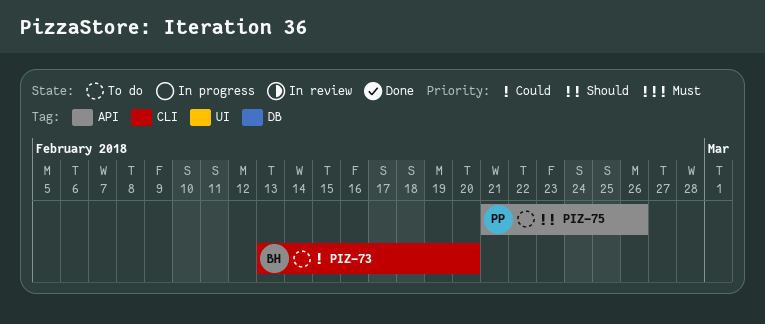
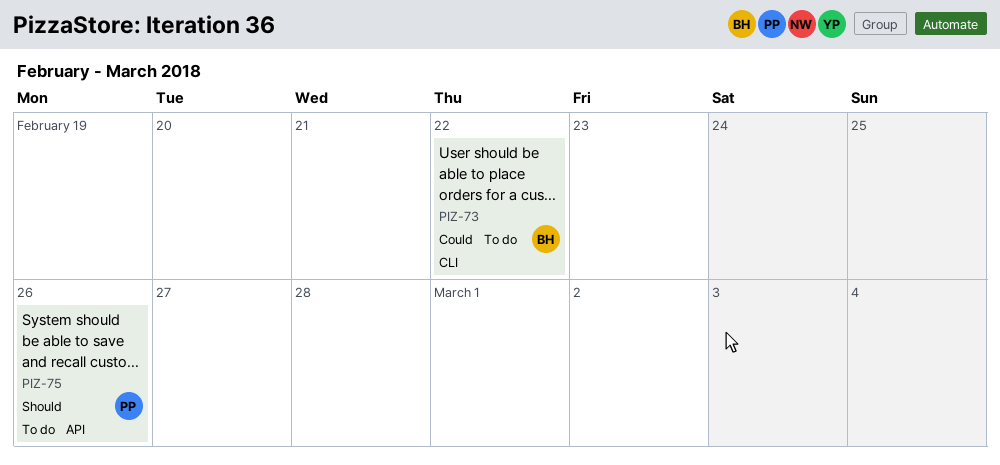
PIZ-73, due: Feb 20 -> Feb 22

